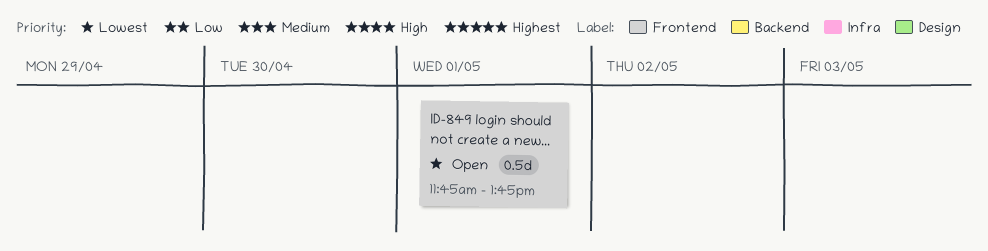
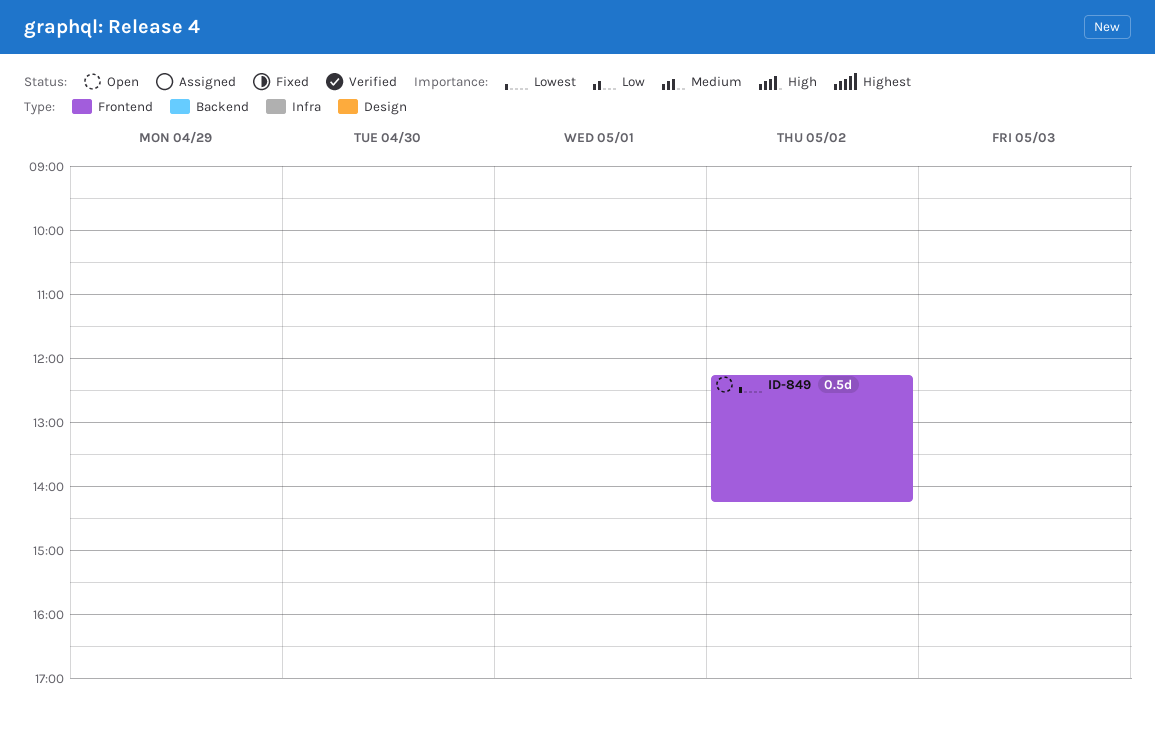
ID-849, day: May 1 -> May 2
ID-849, begins: 11:45 -> 12:15
ID-849, ends: 13:45 -> 14:15

